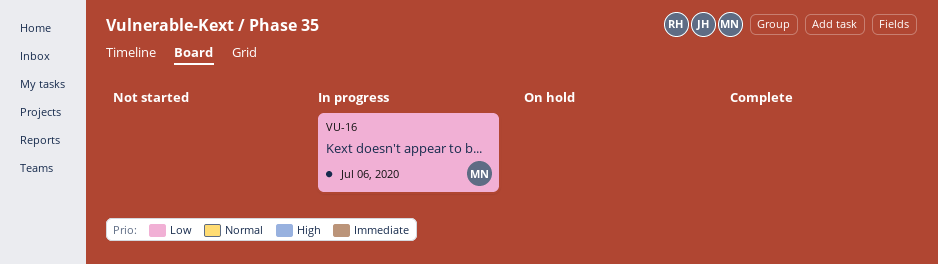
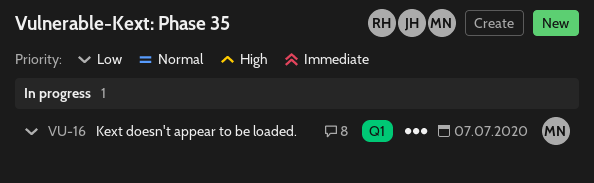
VU-16, estimate: 1 -> 3
VU-16, due: Jul 6 -> Jul 7

